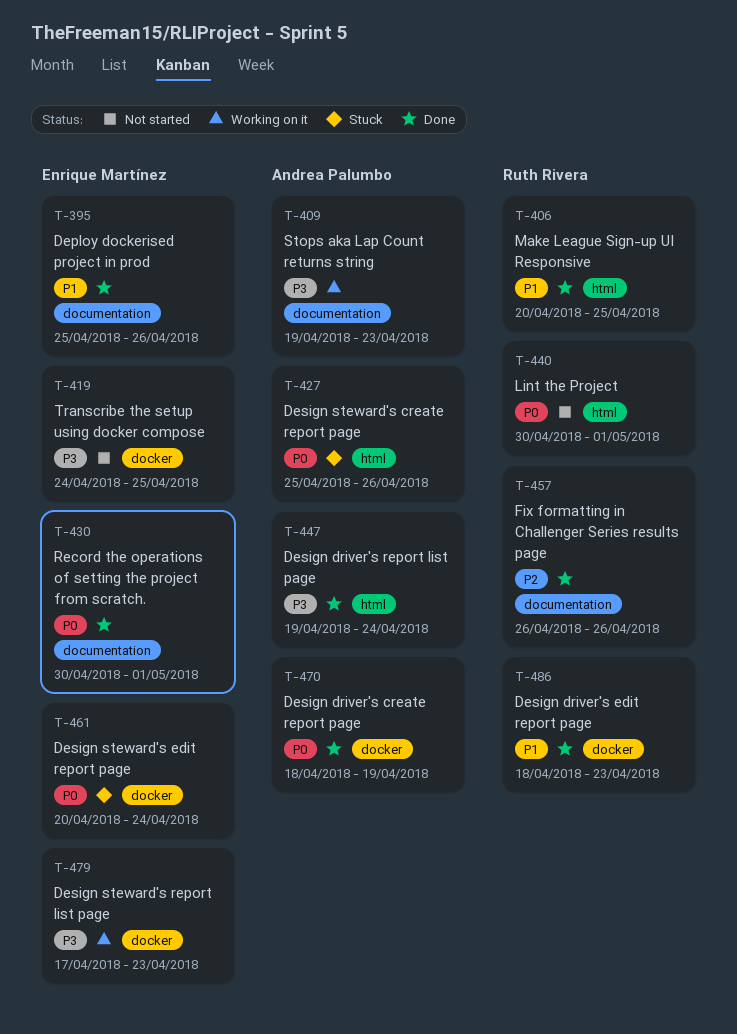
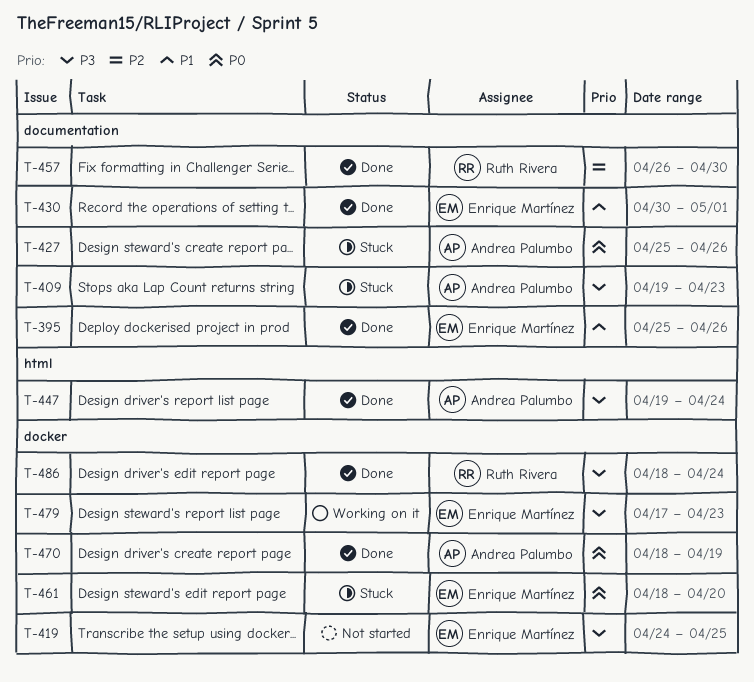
T-406: present -> none
T-409, status: Working on it -> Stuck
T-427, label: html -> documentation
T-430, priority: P0 -> P1
T-440: present -> none
T-457, due: Apr 26 -> Apr 30
T-461, start: Apr 20 -> Apr 18
T-461, due: Apr 24 -> Apr 20
T-486, priority: P1 -> P3
T-486, due: Apr 23 -> Apr 24

